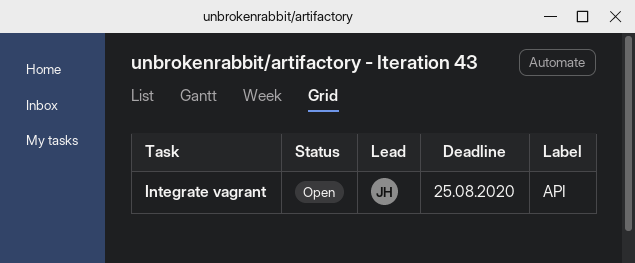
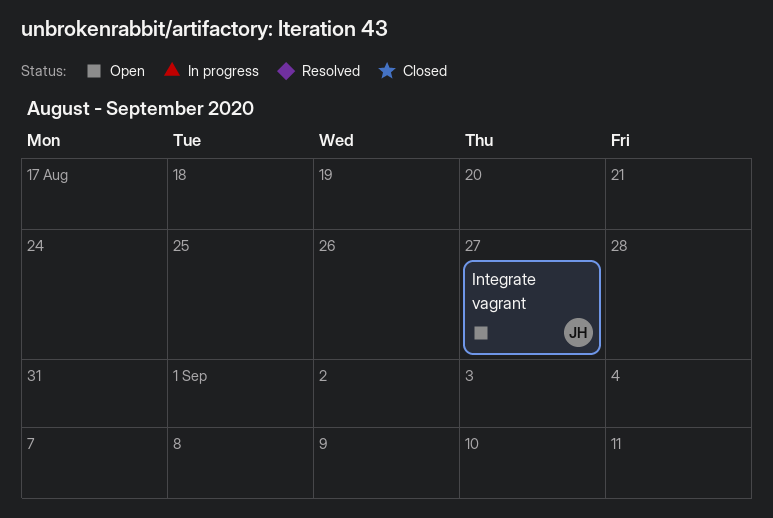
Integrate vagrant, due: Aug 25 -> Aug 27

